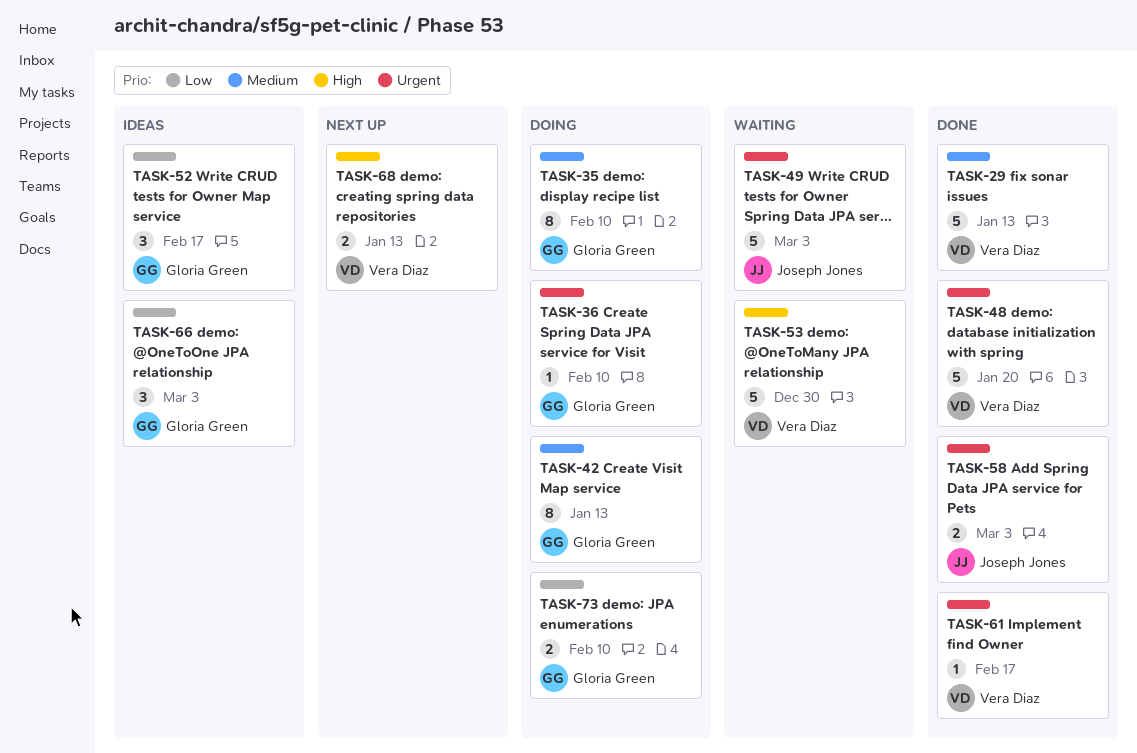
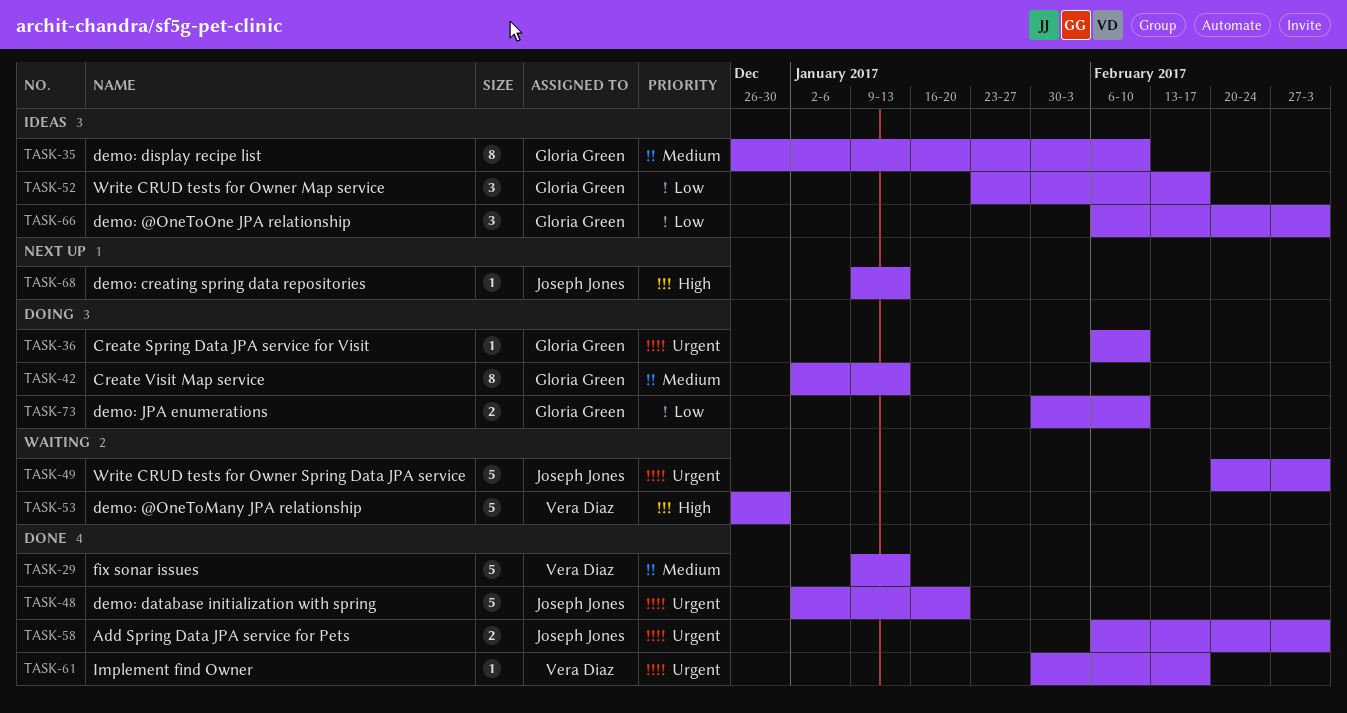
TASK-35, status: Doing -> Ideas
TASK-48, owner: Vera Diaz -> Joseph Jones
TASK-68, owner: Vera Diaz -> Joseph Jones
TASK-68, estimate: 2 -> 1

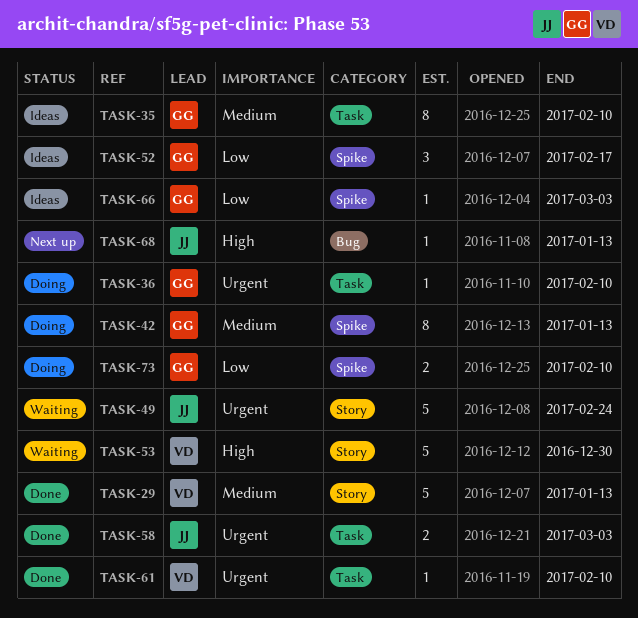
TASK-48: present -> none
TASK-49, due: Mar 3 -> Feb 24
TASK-61, due: Feb 17 -> Feb 10
TASK-66, estimate: 3 -> 1

